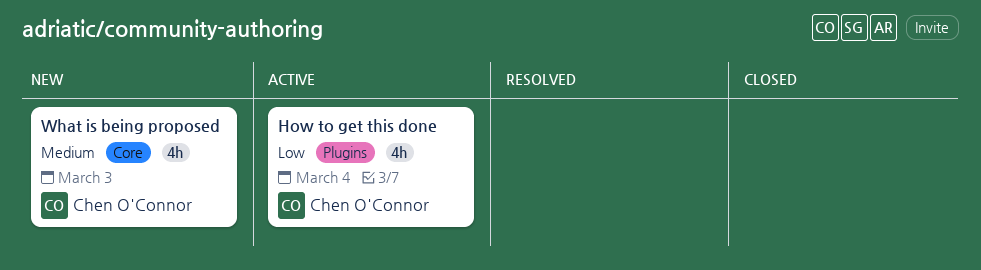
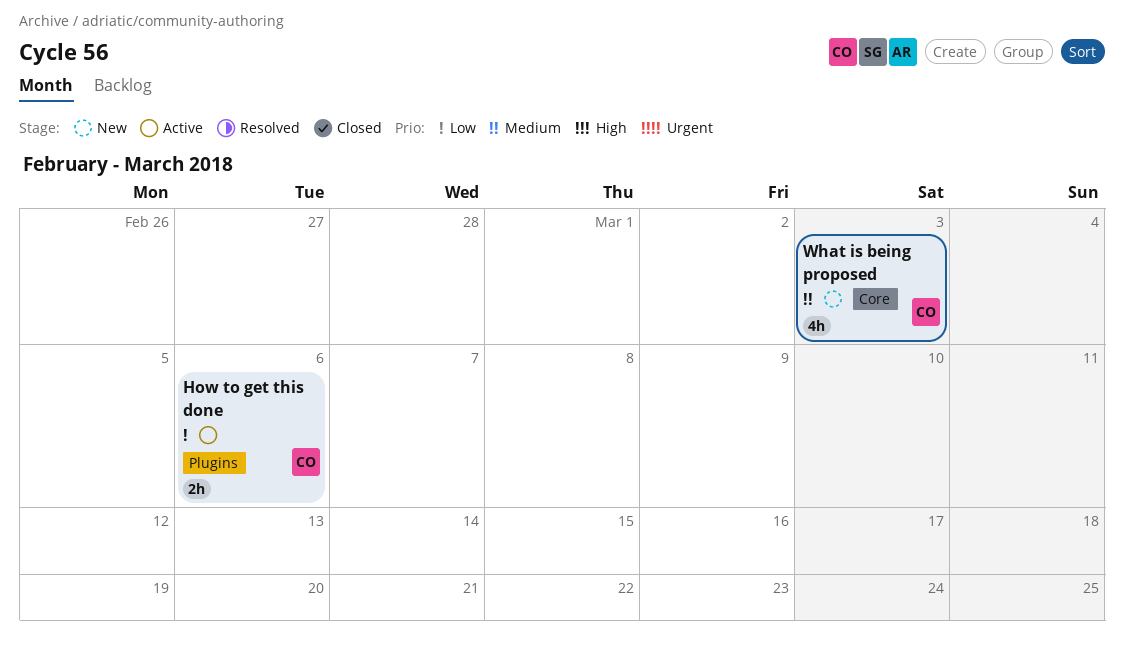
How to get this done, estimate: 4h -> 2h
How to get this done, due: Mar 4 -> Mar 6

